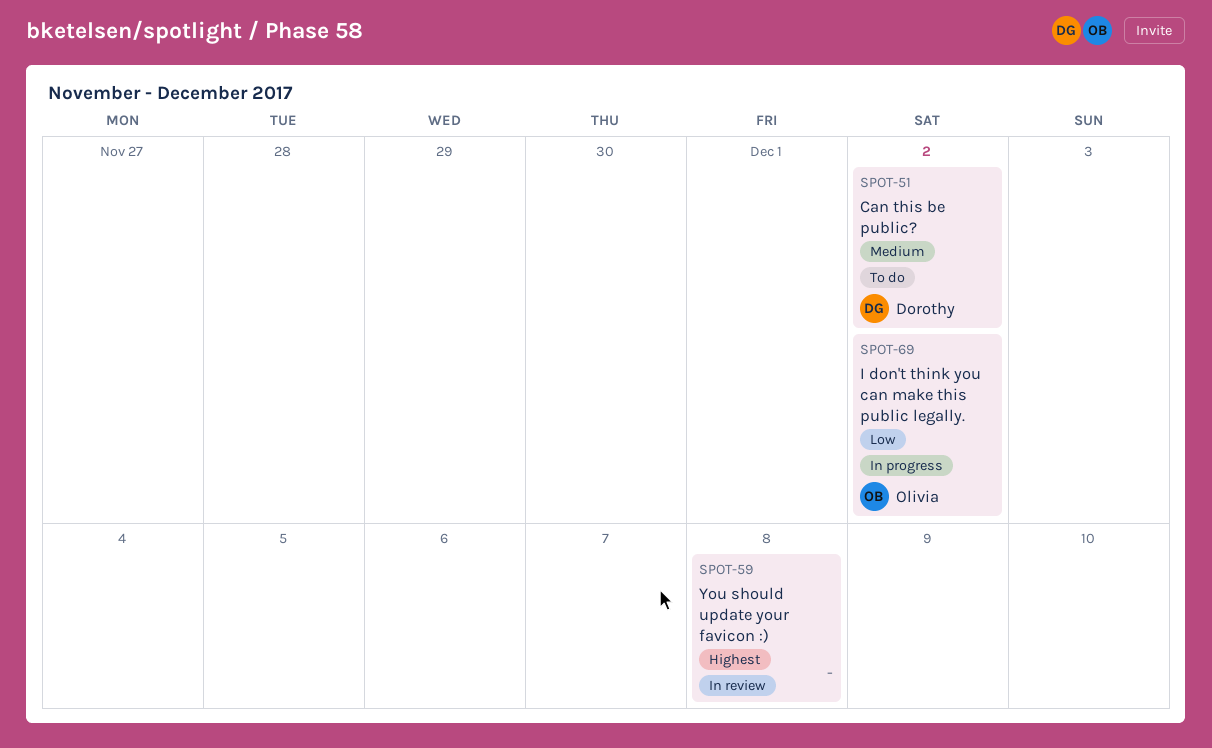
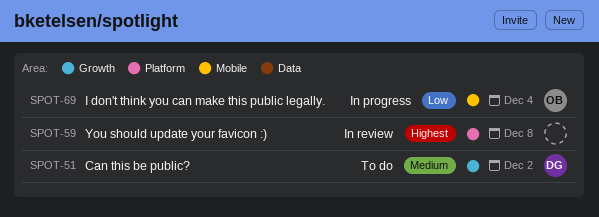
SPOT-69, due: Dec 2 -> Dec 4

